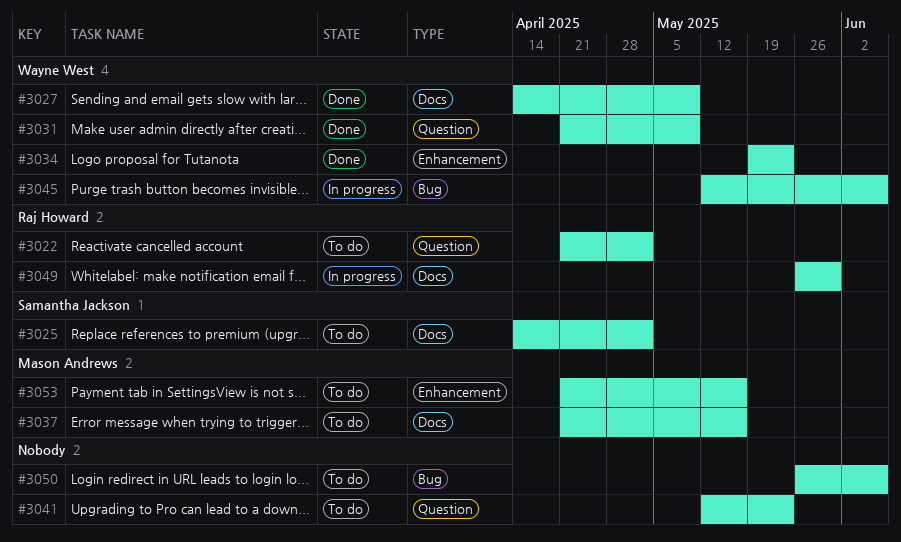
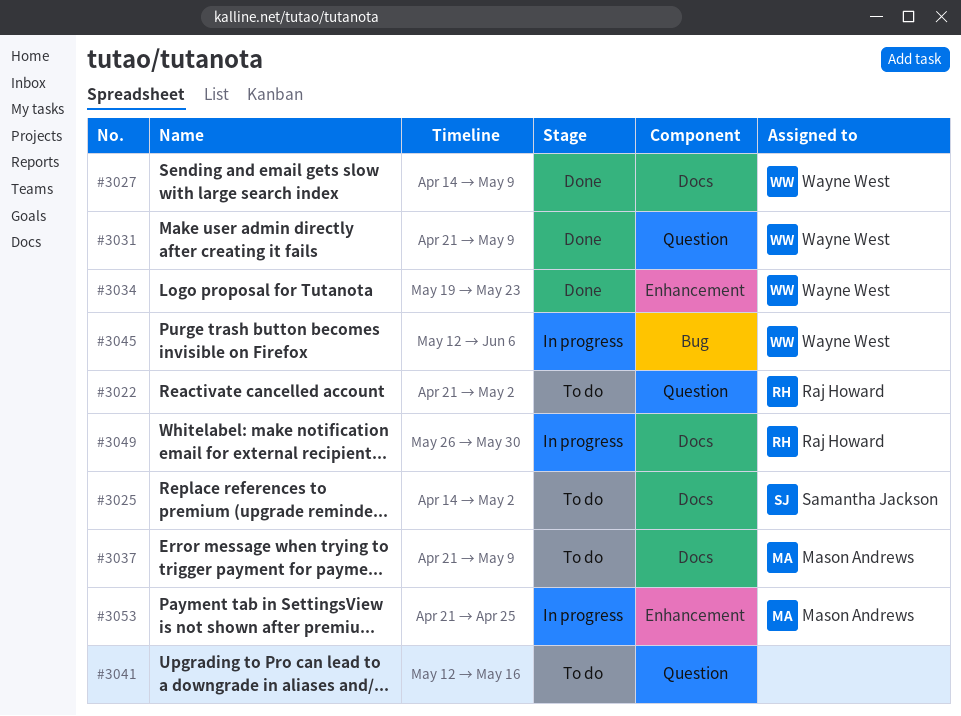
#3037, due: May 16 -> May 9
#3041, due: May 23 -> May 16
#3050: present -> none
#3053, status: To do -> In progress
#3053, due: May 16 -> Apr 25

